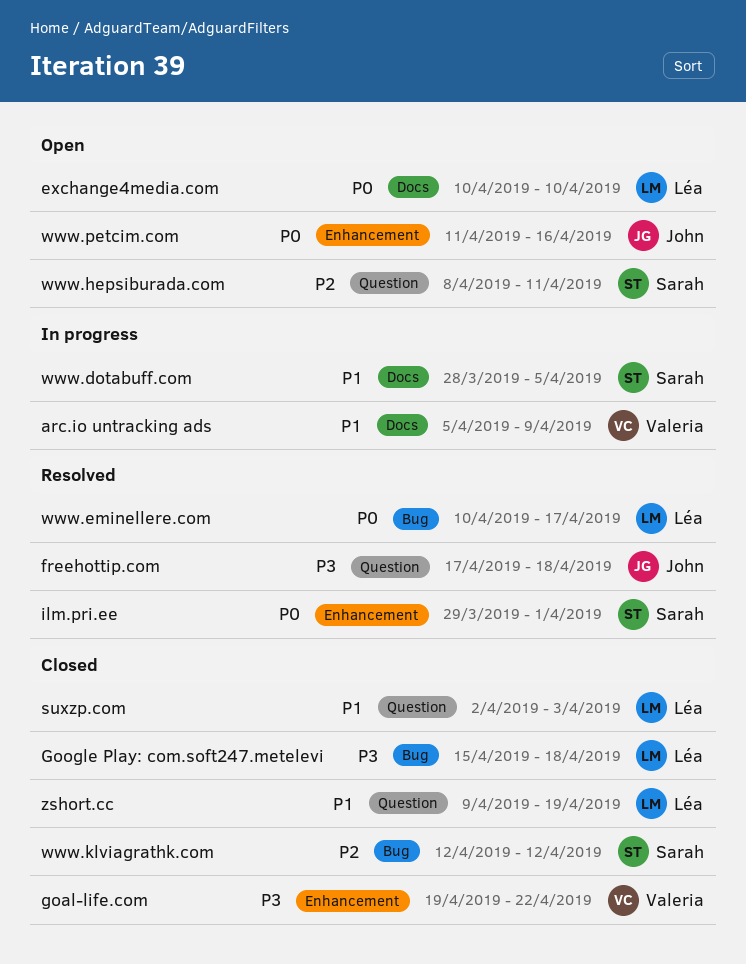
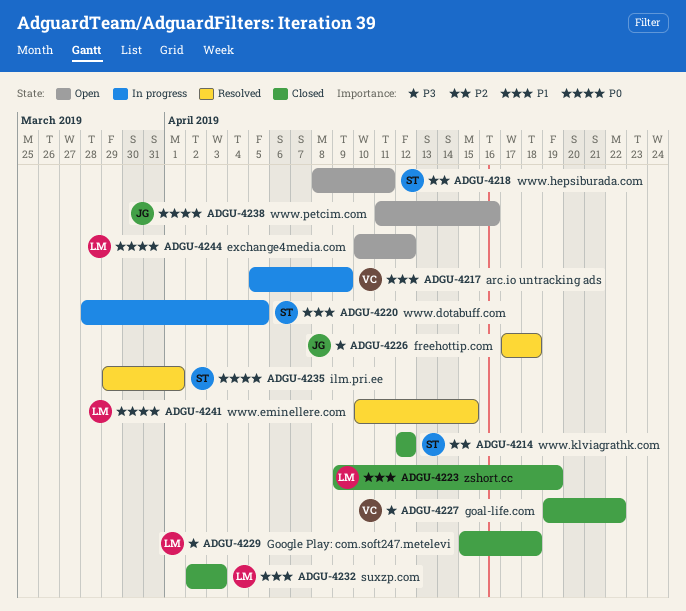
exchange4media.com, due: Apr 10 -> Apr 12
www.eminellere.com, due: Apr 17 -> Apr 15

